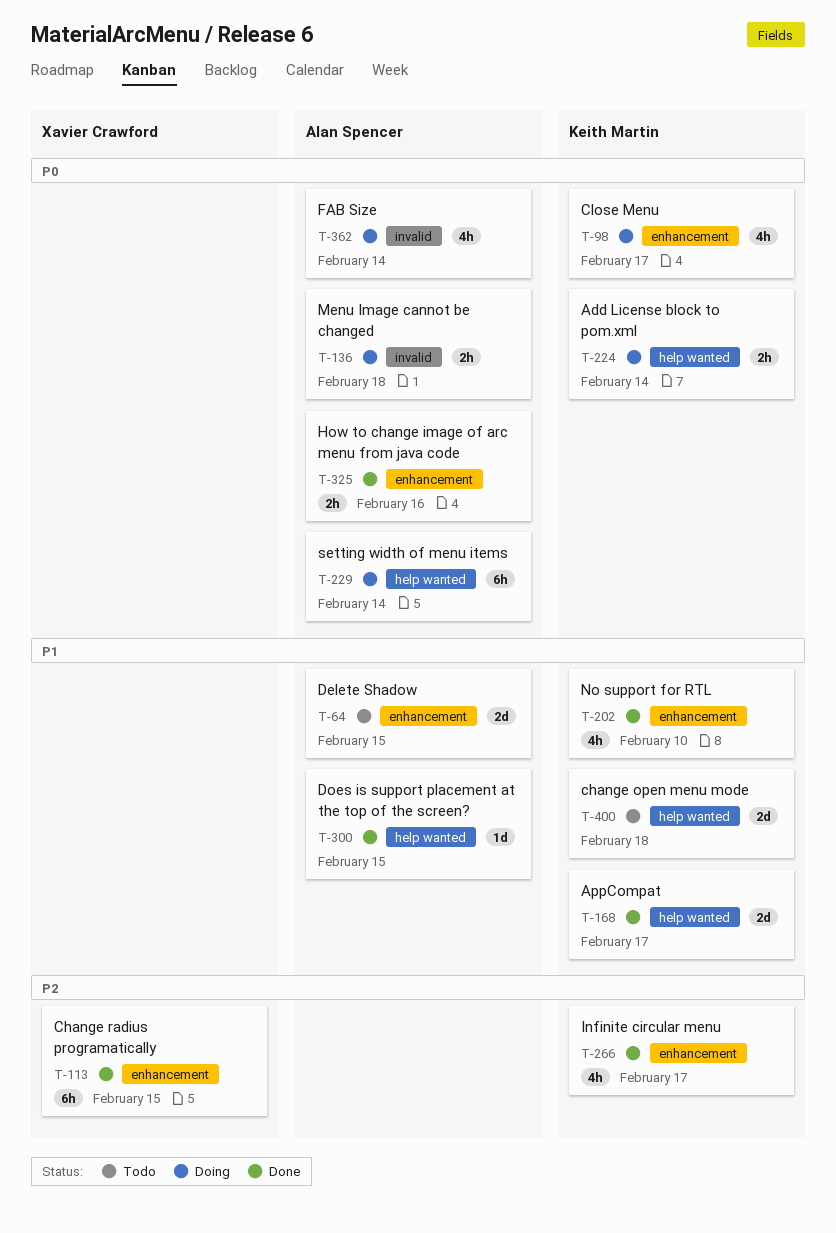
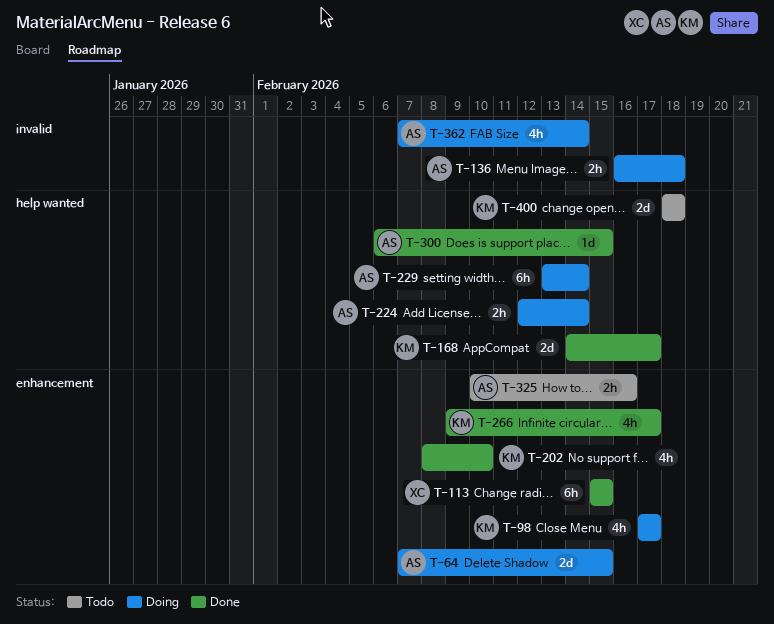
T-64, status: Todo -> Doing
T-224, owner: Keith Martin -> Alan Spencer
T-325, status: Done -> Todo

